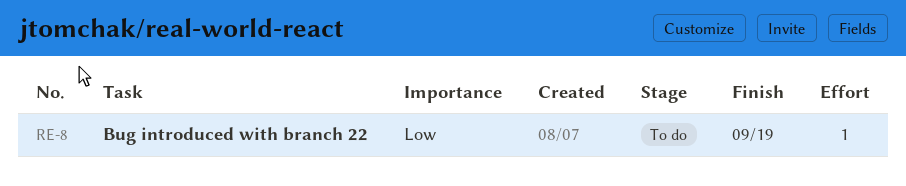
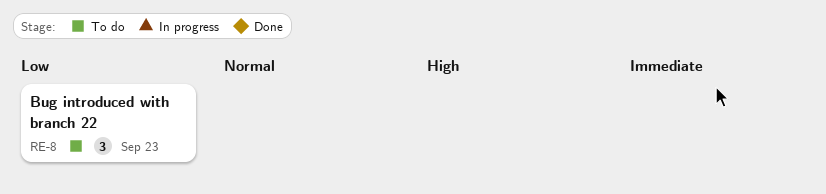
RE-8, estimate: 1 -> 3
RE-8, due: Sep 19 -> Sep 23

